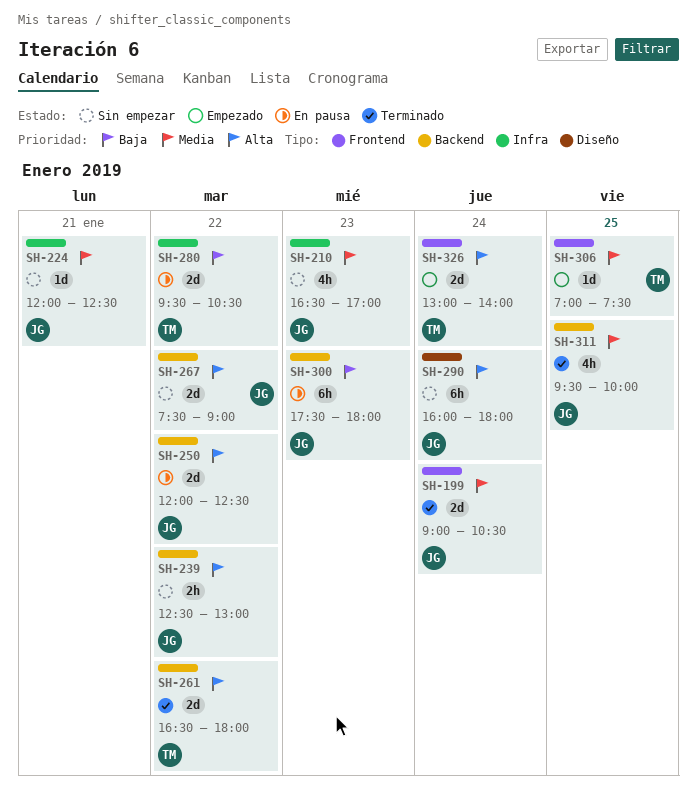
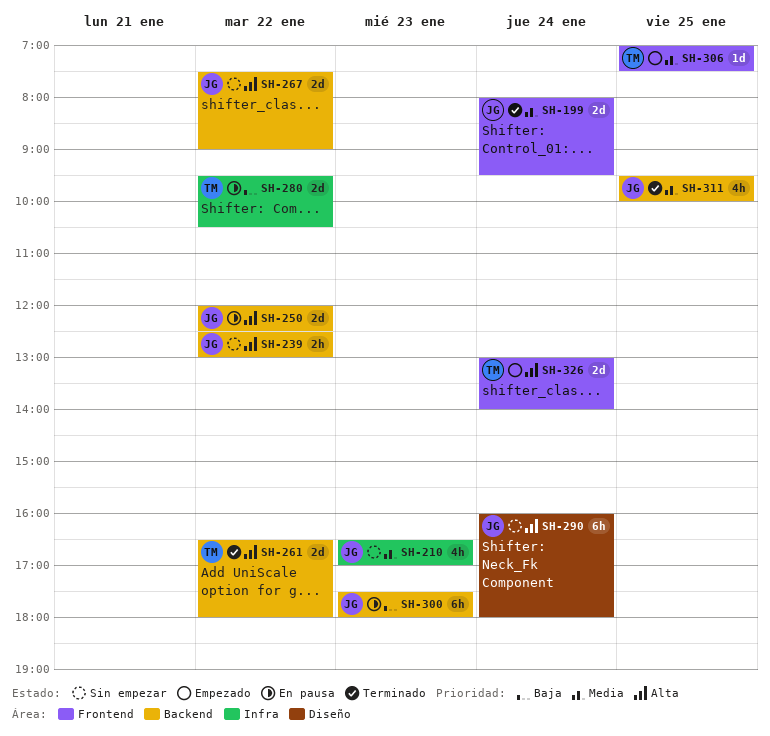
SH-199, begins: 09:00 -> 08:00
SH-199, ends: 10:30 -> 09:30
SH-224: present -> none

